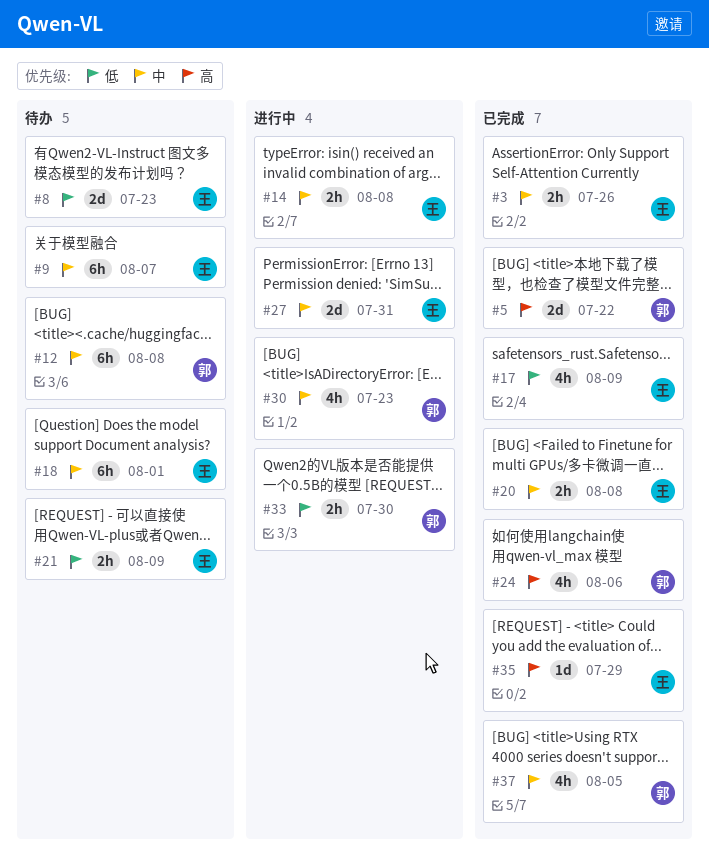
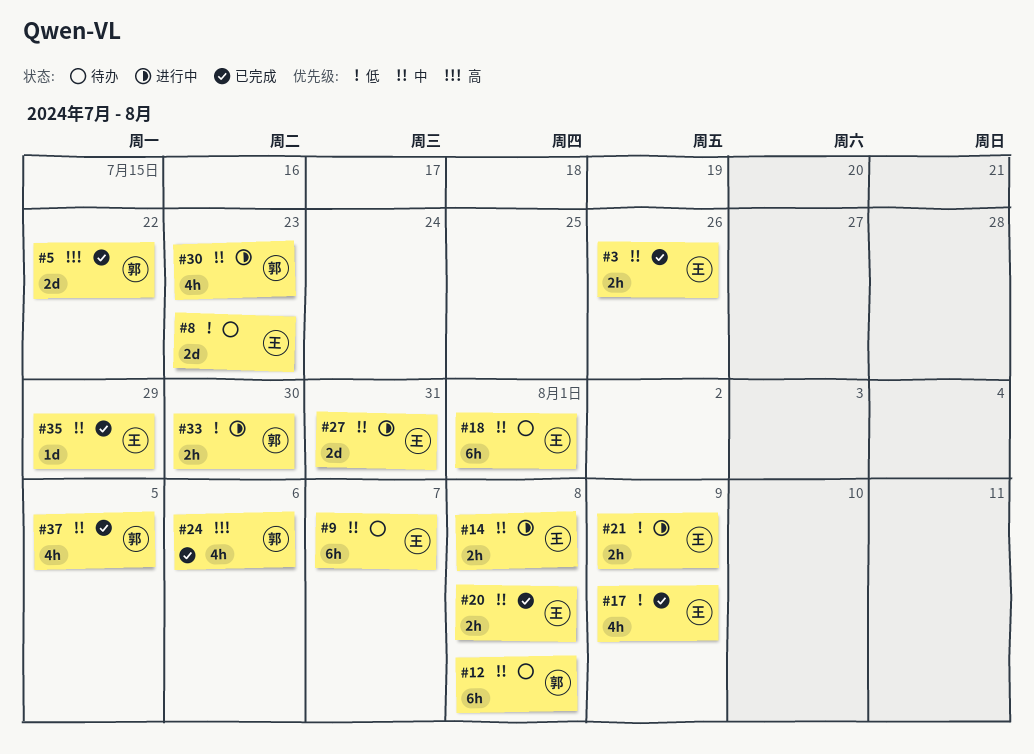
#21, status: 待办 -> 进行中
#35, priority: 高 -> 中

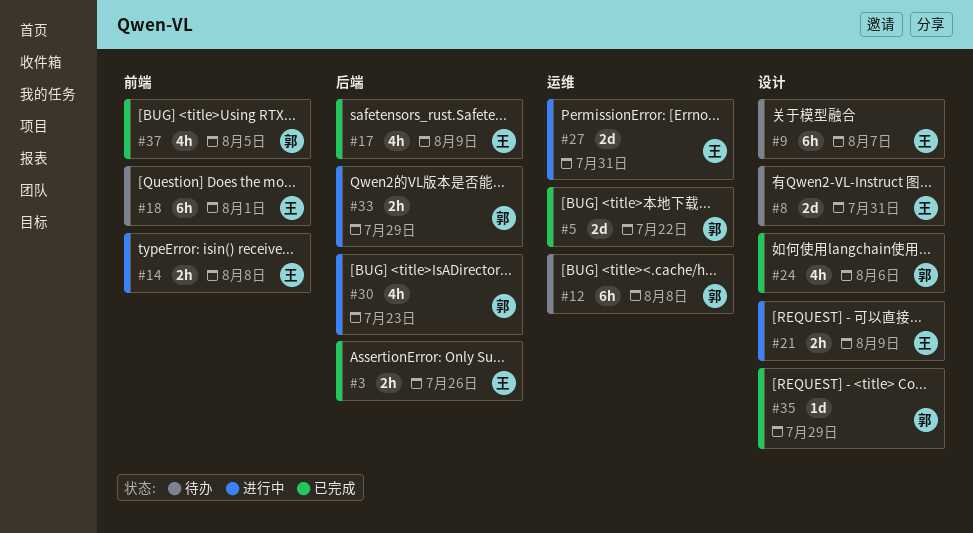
#8, due: Jul 23 -> Jul 31
#20: present -> none
#33, due: Jul 30 -> Jul 29
#35, owner: 王 -> 郭

